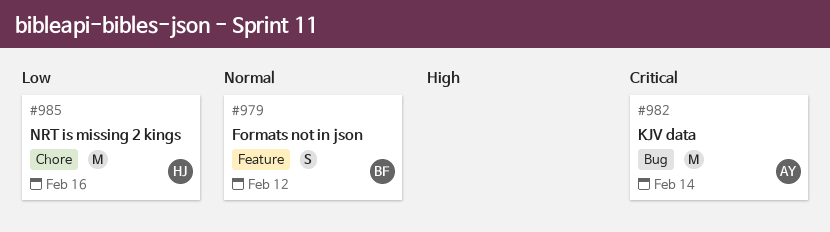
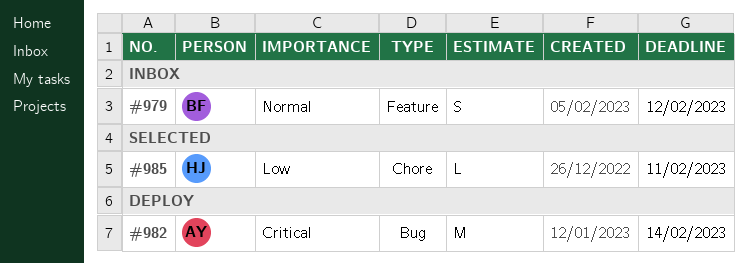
#985, estimate: M -> L
#985, due: Feb 16 -> Feb 11

